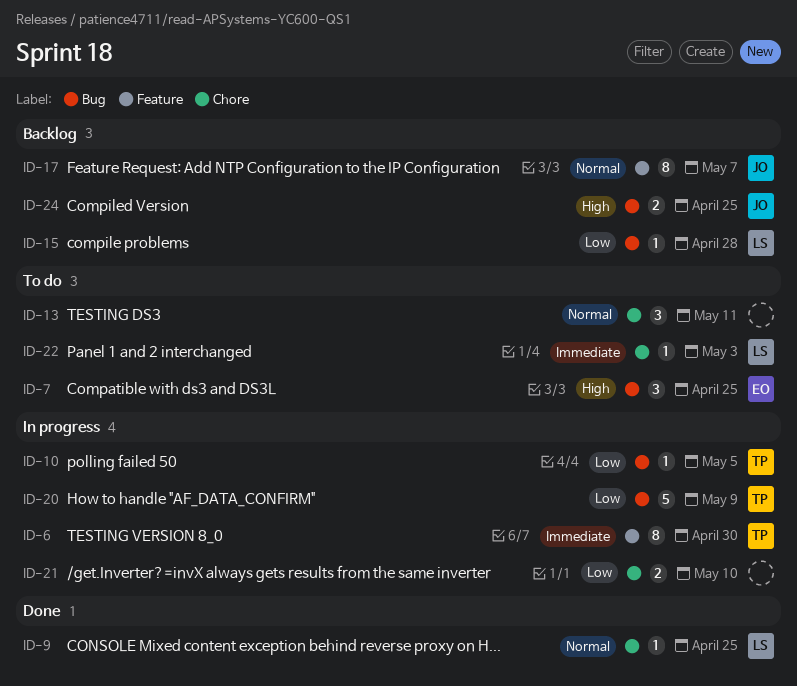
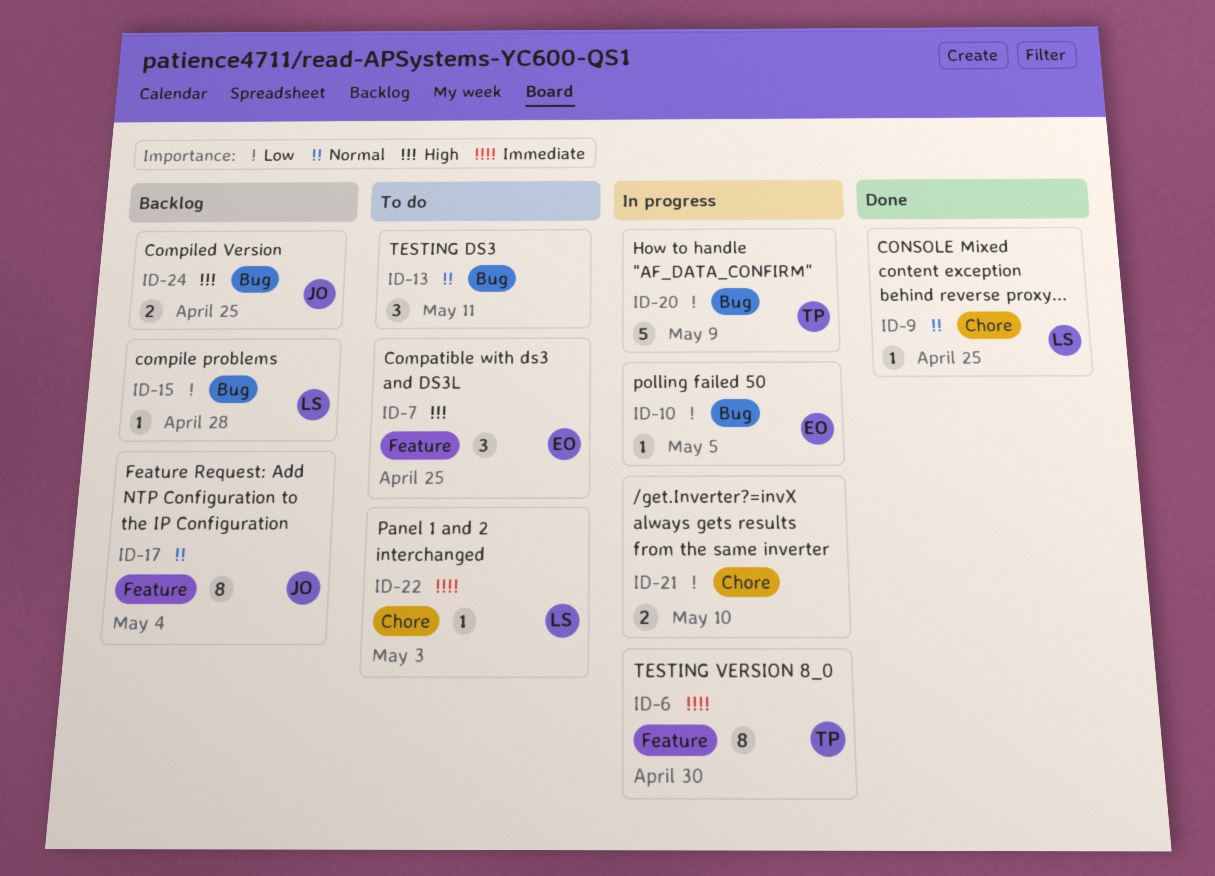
ID-7, label: Bug -> Feature
ID-10, owner: TP -> EO
ID-13, label: Chore -> Bug
ID-17, due: May 7 -> May 4

